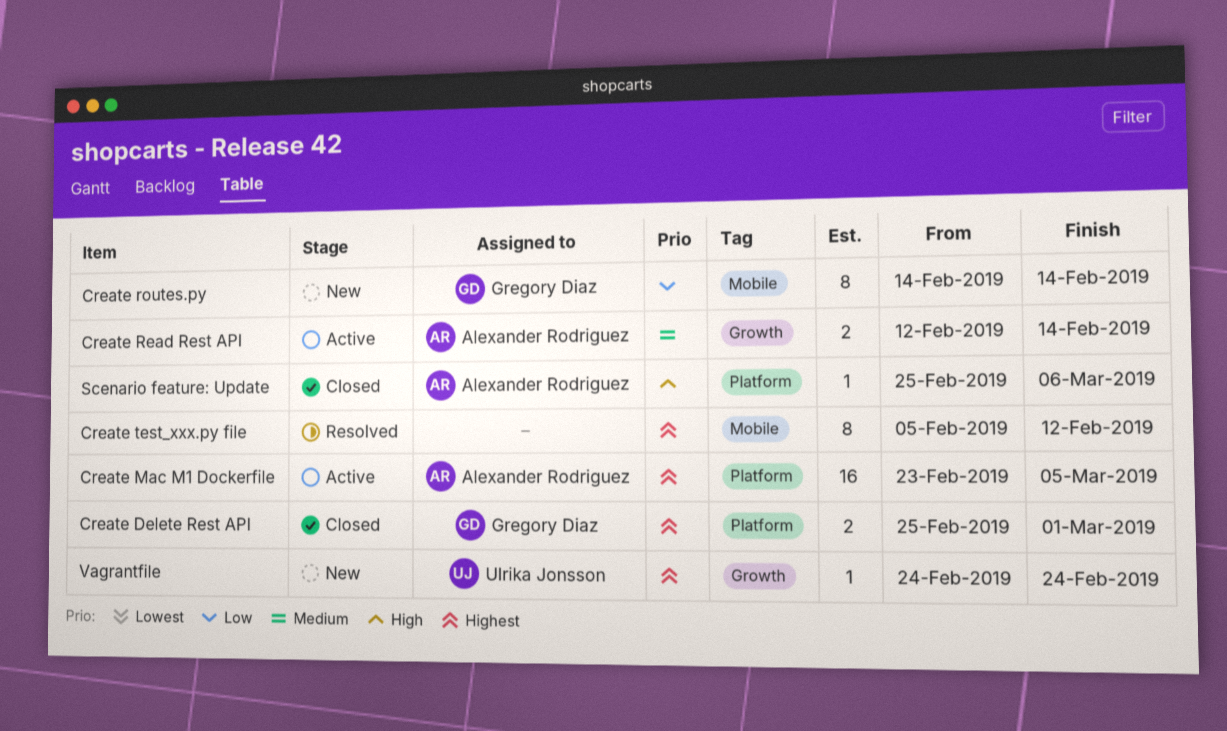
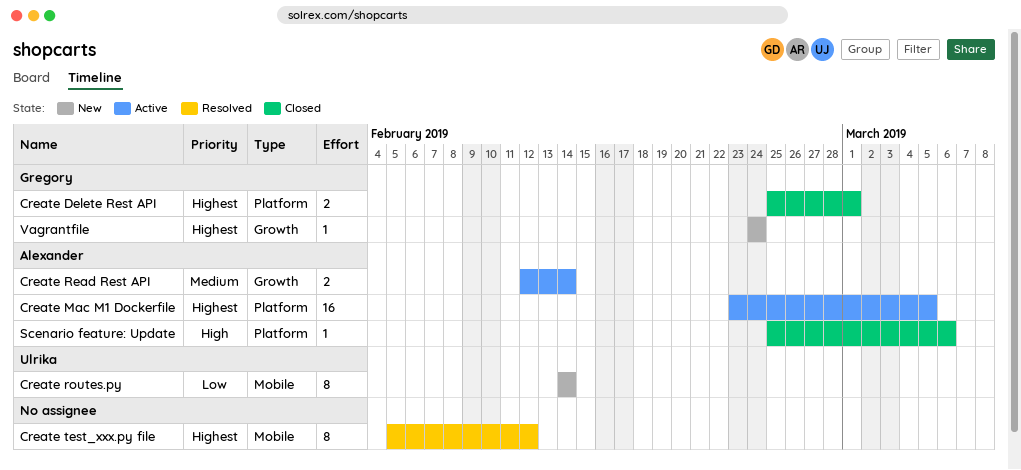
Create routes.py, owner: Gregory Diaz -> Ulrika Jonsson
Vagrantfile, owner: Ulrika Jonsson -> Gregory Diaz

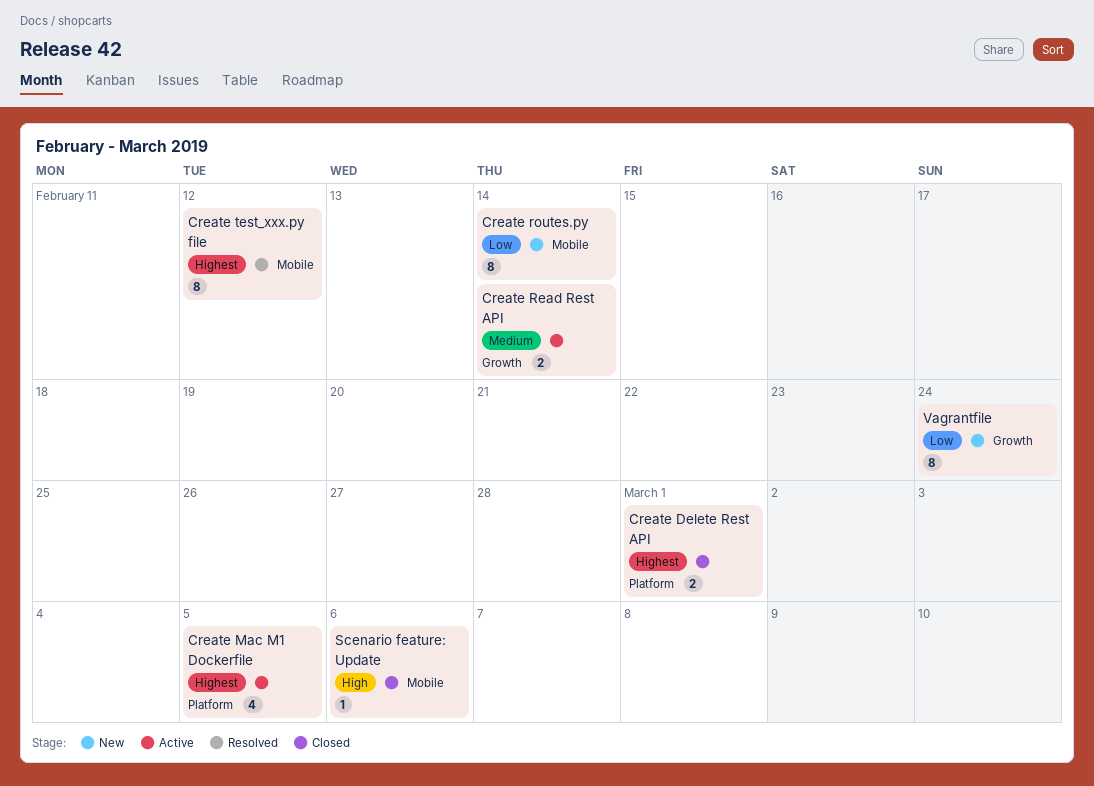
Create Mac M1 Dockerfile, estimate: 16 -> 4
Scenario feature: Update, label: Platform -> Mobile
Vagrantfile, priority: Highest -> Low
Vagrantfile, estimate: 1 -> 8

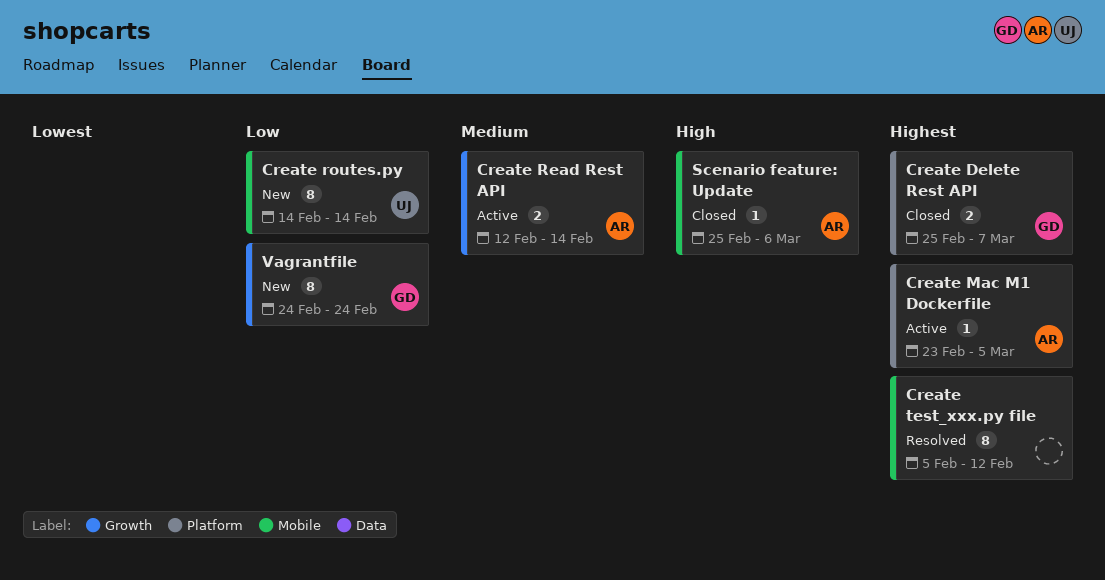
Create Delete Rest API, due: Mar 1 -> Mar 7
Create Mac M1 Dockerfile, estimate: 4 -> 1

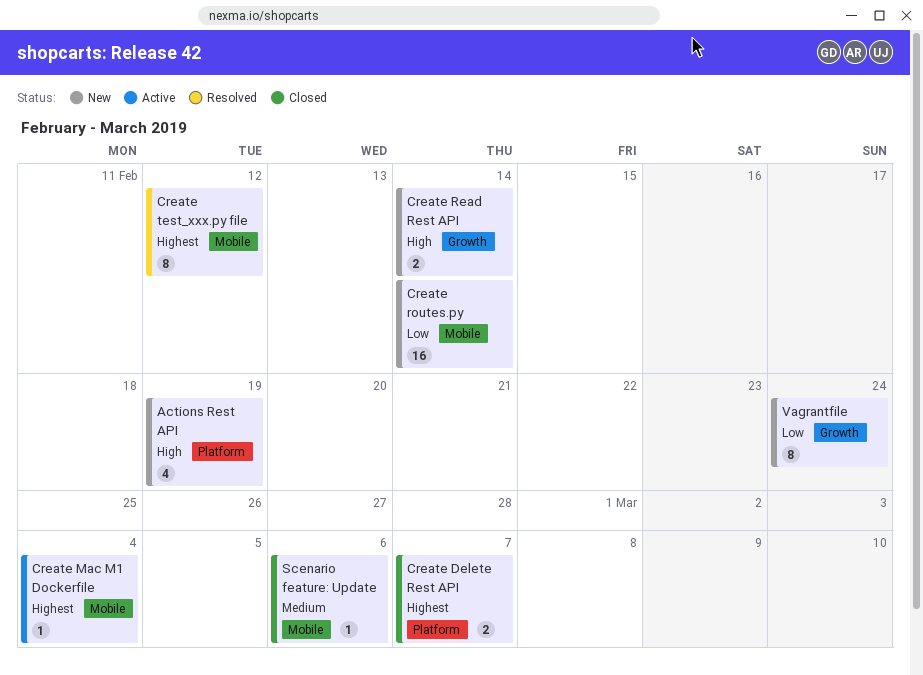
Actions Rest API: none -> present
Create Mac M1 Dockerfile, label: Platform -> Mobile
Create Mac M1 Dockerfile, due: Mar 5 -> Mar 4
Create Read Rest API, status: Active -> New
Create Read Rest API, priority: Medium -> High
Create routes.py, estimate: 8 -> 16
Scenario feature: Update, priority: High -> Medium

